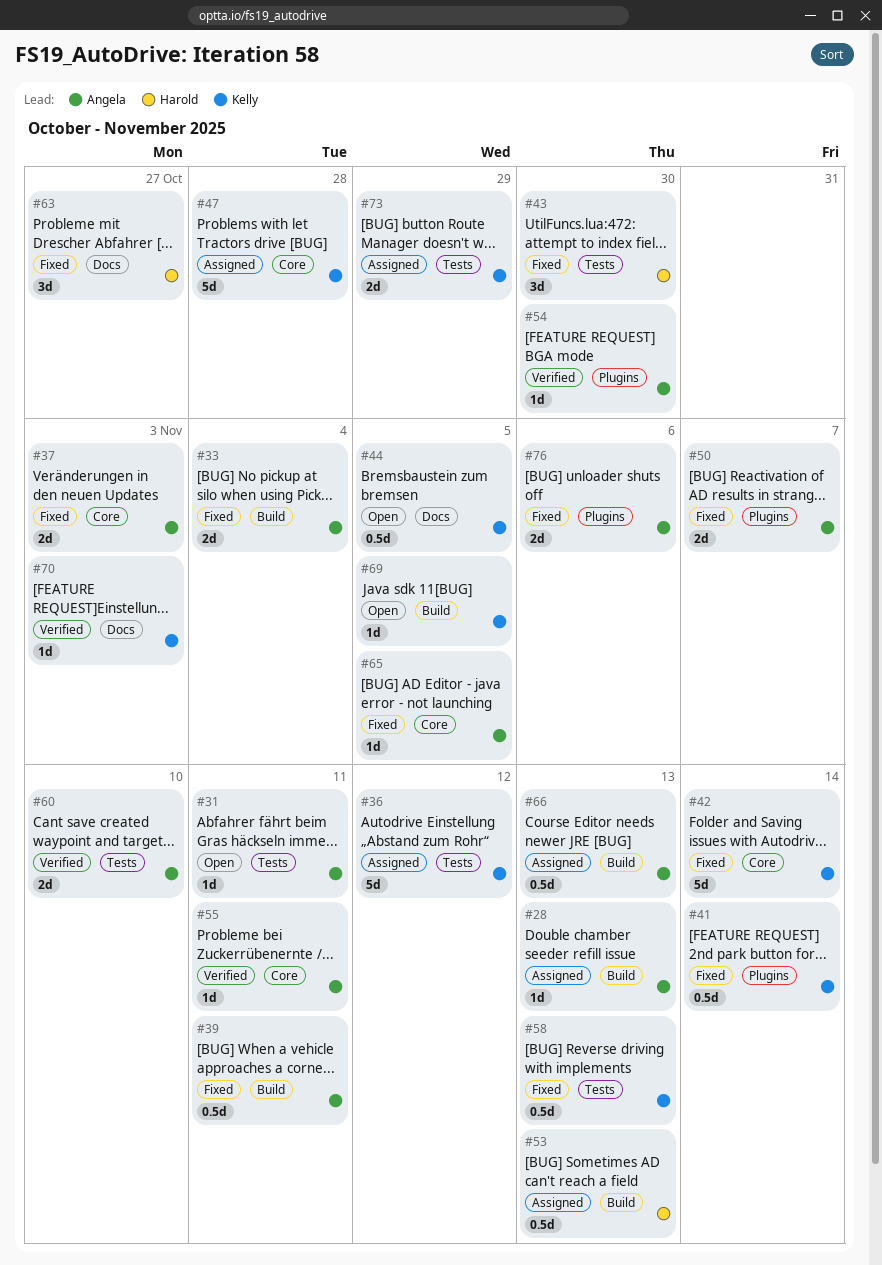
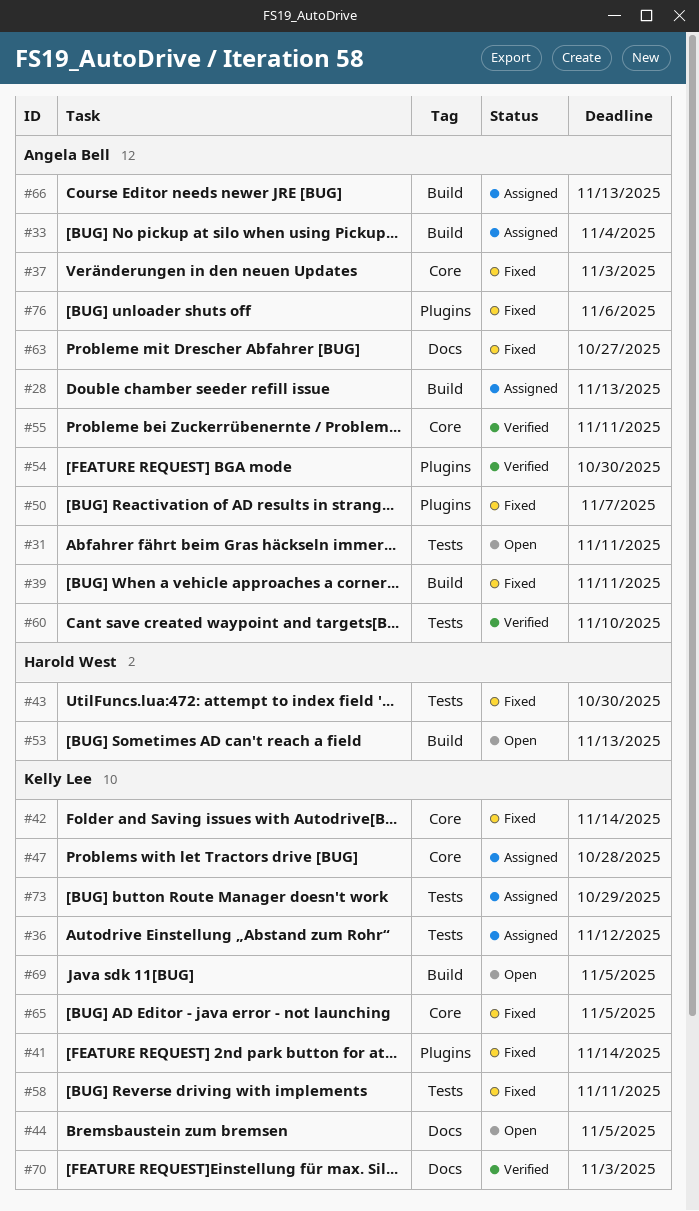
#33, status: Fixed -> Assigned
#53, status: Assigned -> Open
#58, due: Nov 13 -> Nov 11
#63, owner: Harold West -> Angela Bell
#65, owner: Angela Bell -> Kelly Lee

